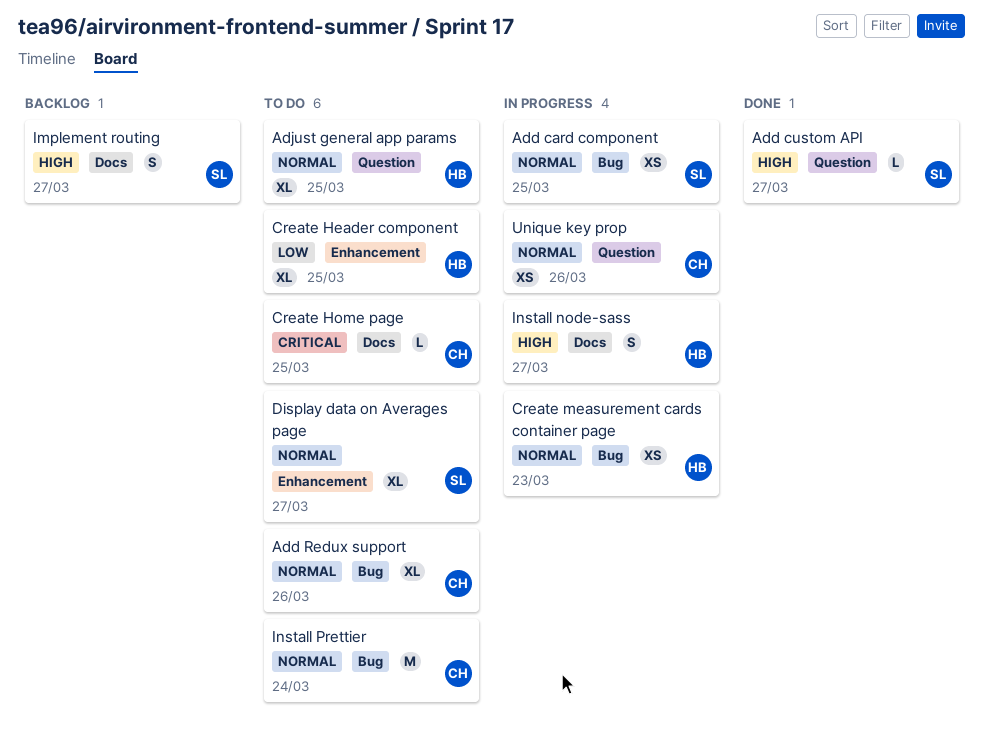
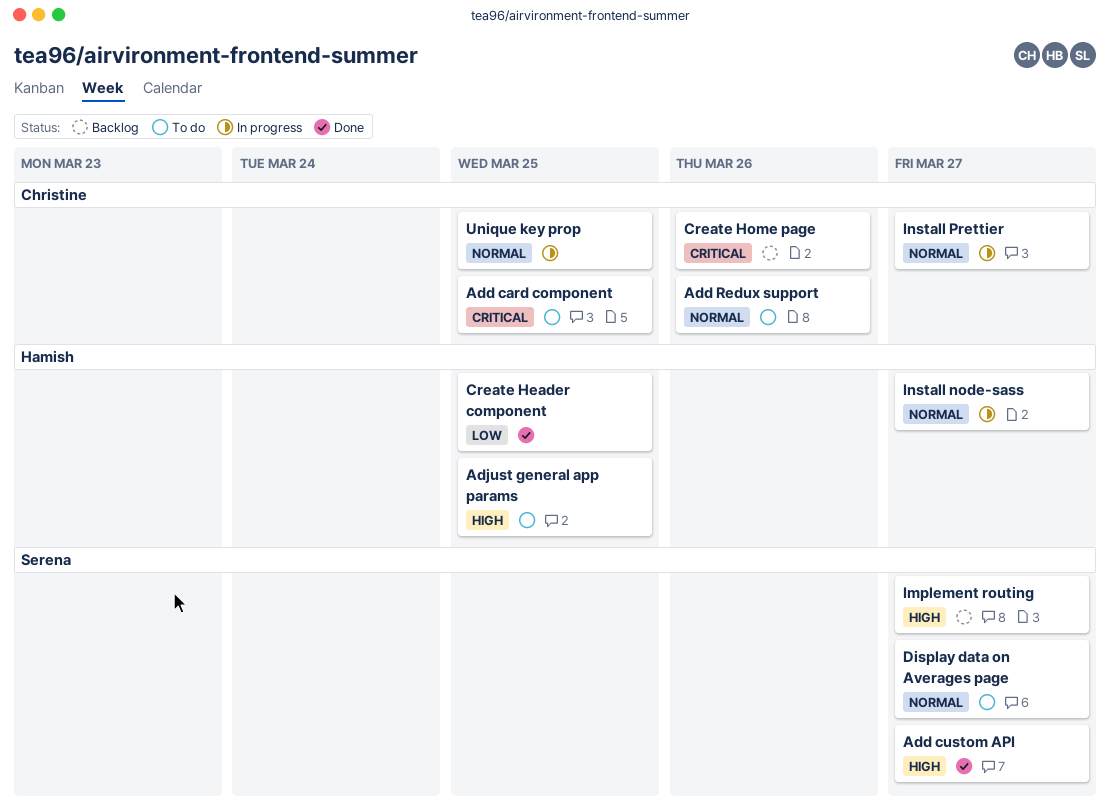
Add card component, status: In progress -> To do
Add card component, owner: Serena -> Christine
Add card component, priority: Normal -> Critical
Adjust general app params, priority: Normal -> High
Create Header component, status: To do -> Done
Create Home page, status: To do -> Backlog
Create Home page, due: Mar 25 -> Mar 26
Create measurement cards container page: present -> none
Install node-sass, priority: High -> Normal
Install Prettier, status: To do -> In progress
Install Prettier, due: Mar 24 -> Mar 27
Unique key prop, due: Mar 26 -> Mar 25

